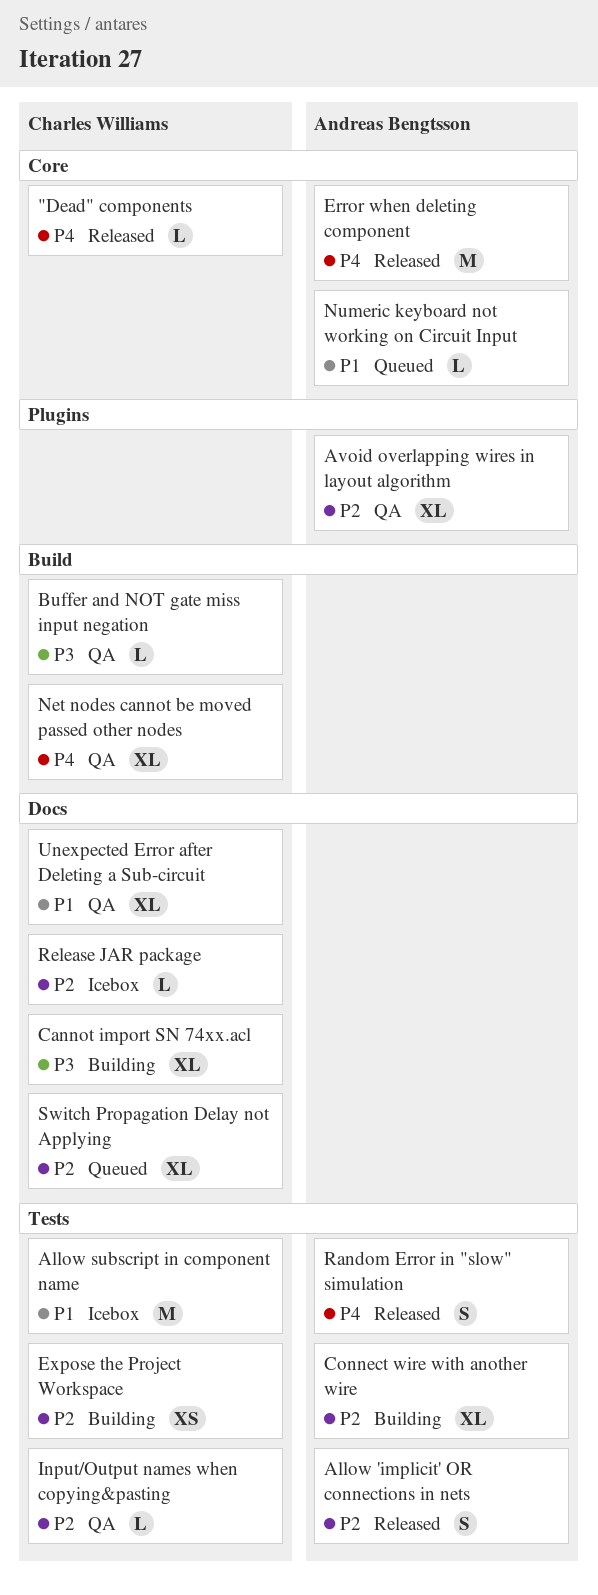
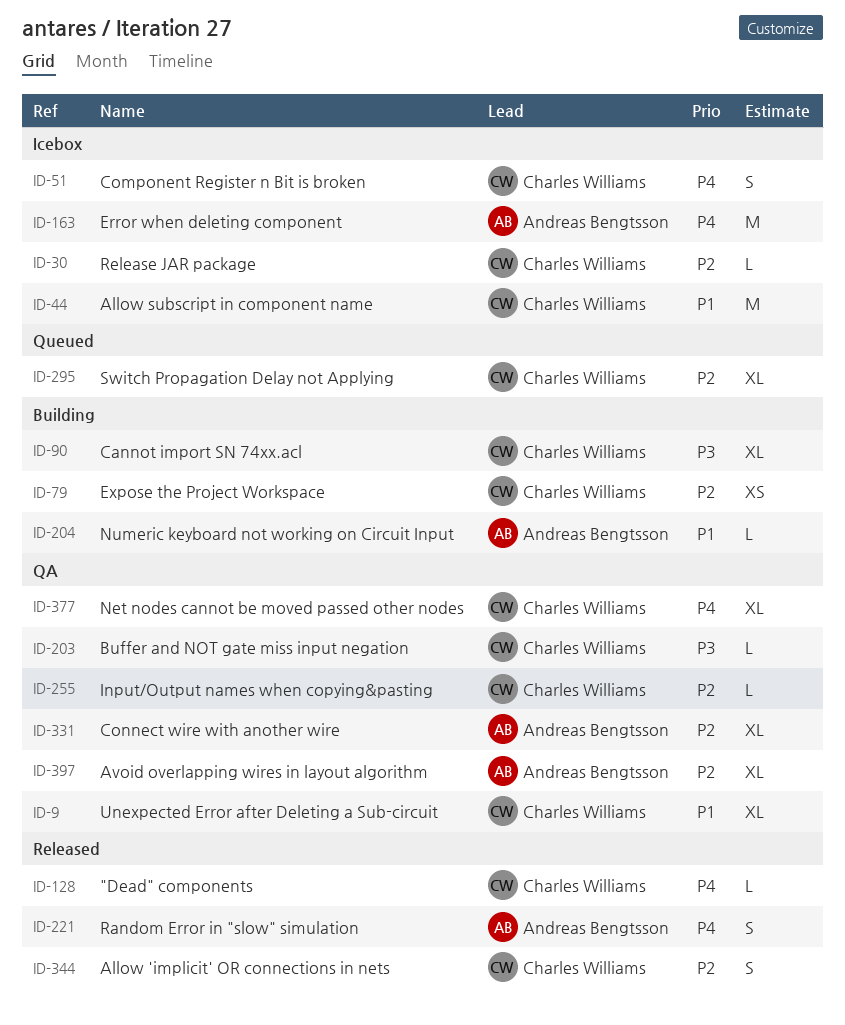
Allow 'implicit' OR connections in nets, owner: Andreas Bengtsson -> Charles Williams
Component Register n Bit is broken: none -> present
Connect wire with another wire, status: Building -> QA
Error when deleting component, status: Released -> Icebox
Numeric keyboard not working on Circuit Input, status: Queued -> Building

